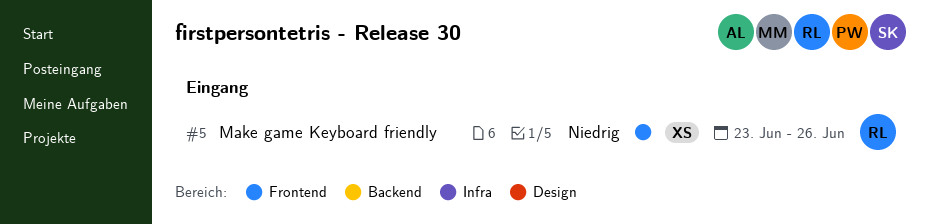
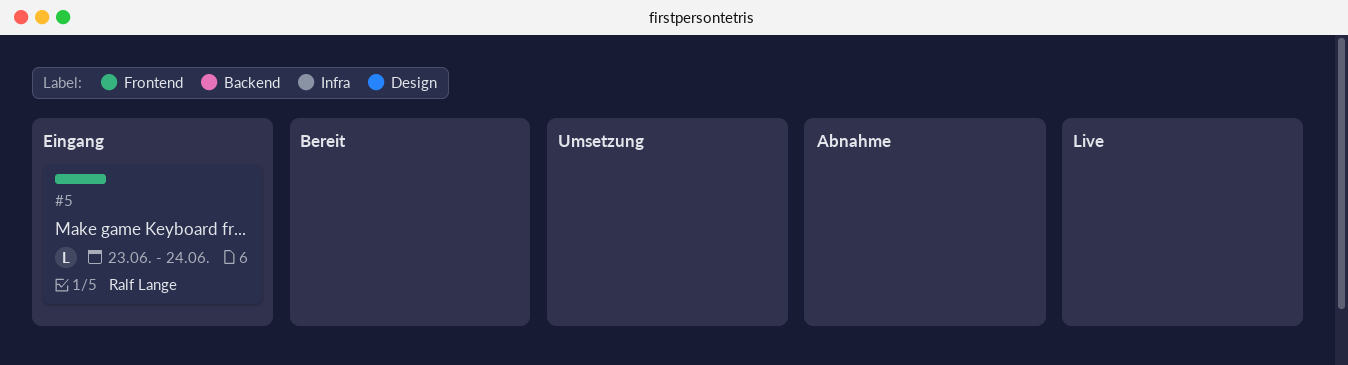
#5, estimate: XS -> L
#5, due: Jun 26 -> Jun 24

